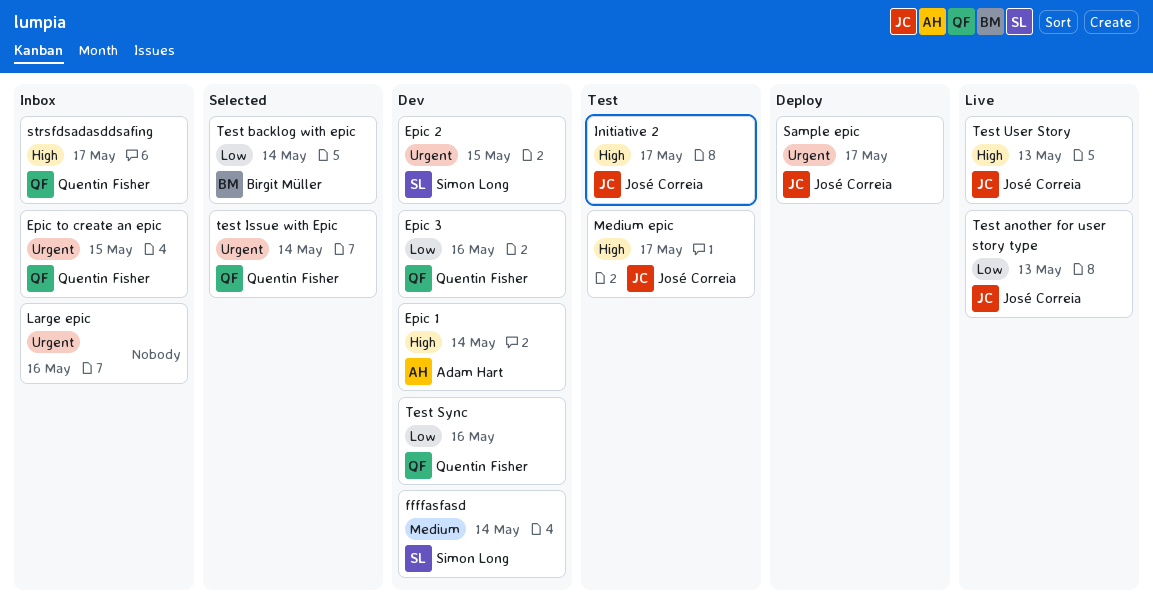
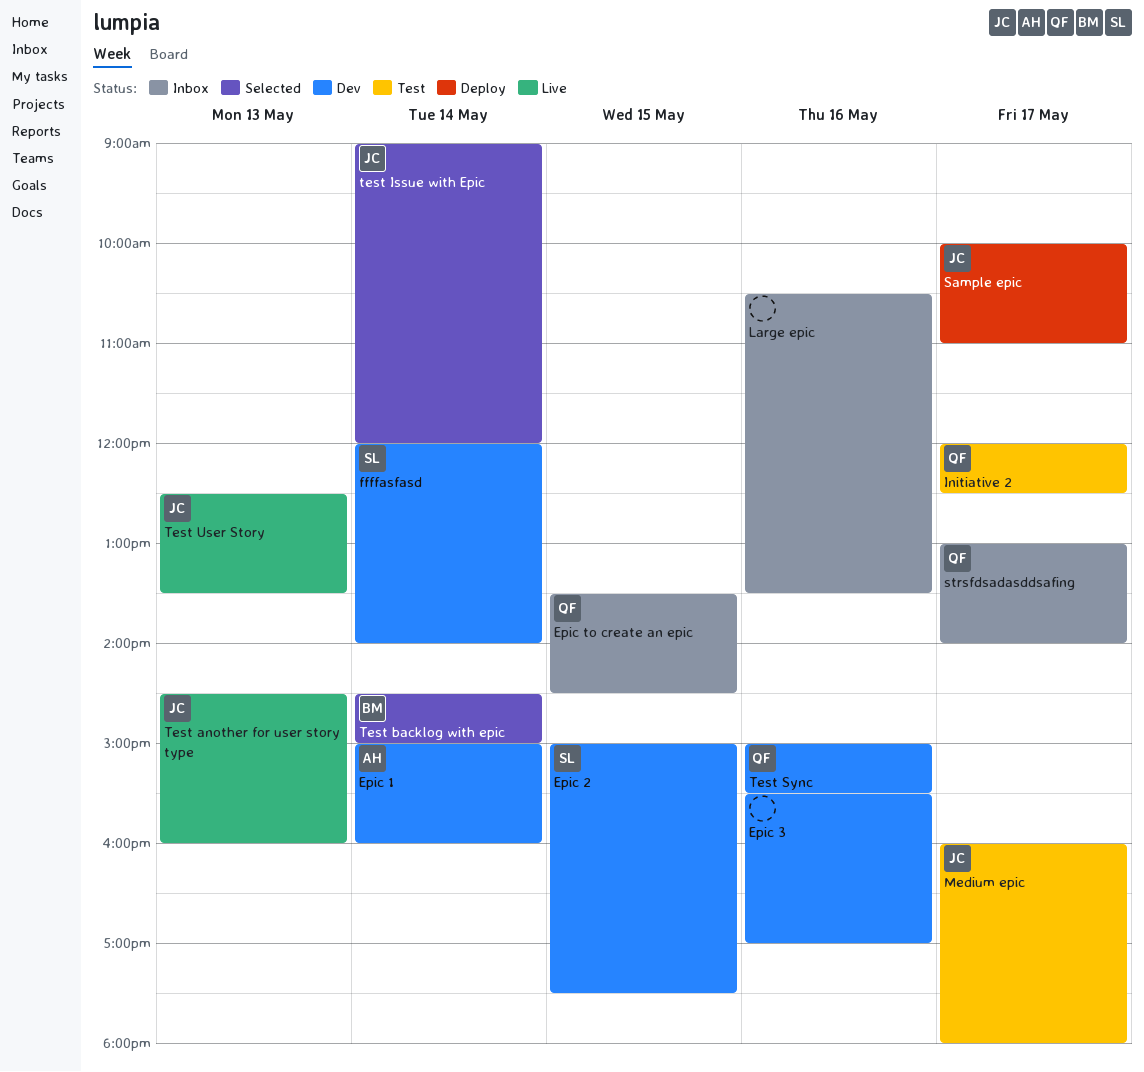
Epic 3, owner: Quentin Fisher -> none
Initiative 2, owner: José Correia -> Quentin Fisher
test Issue with Epic, owner: Quentin Fisher -> José Correia

